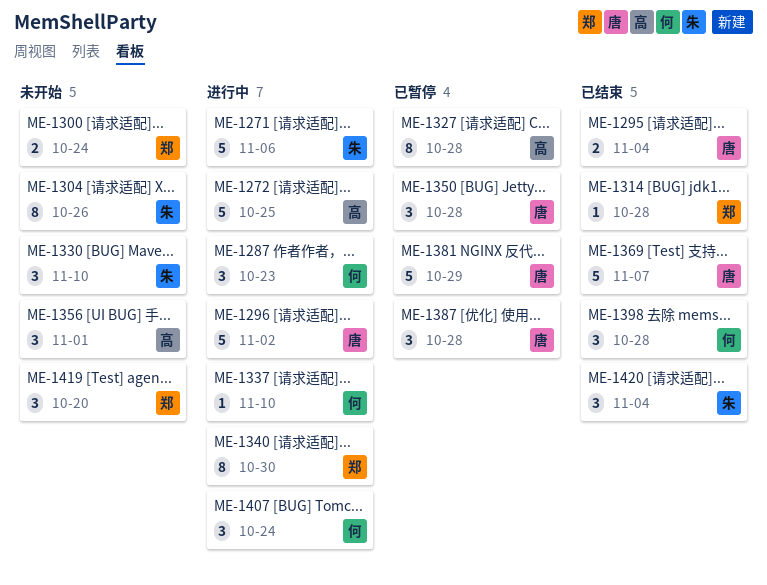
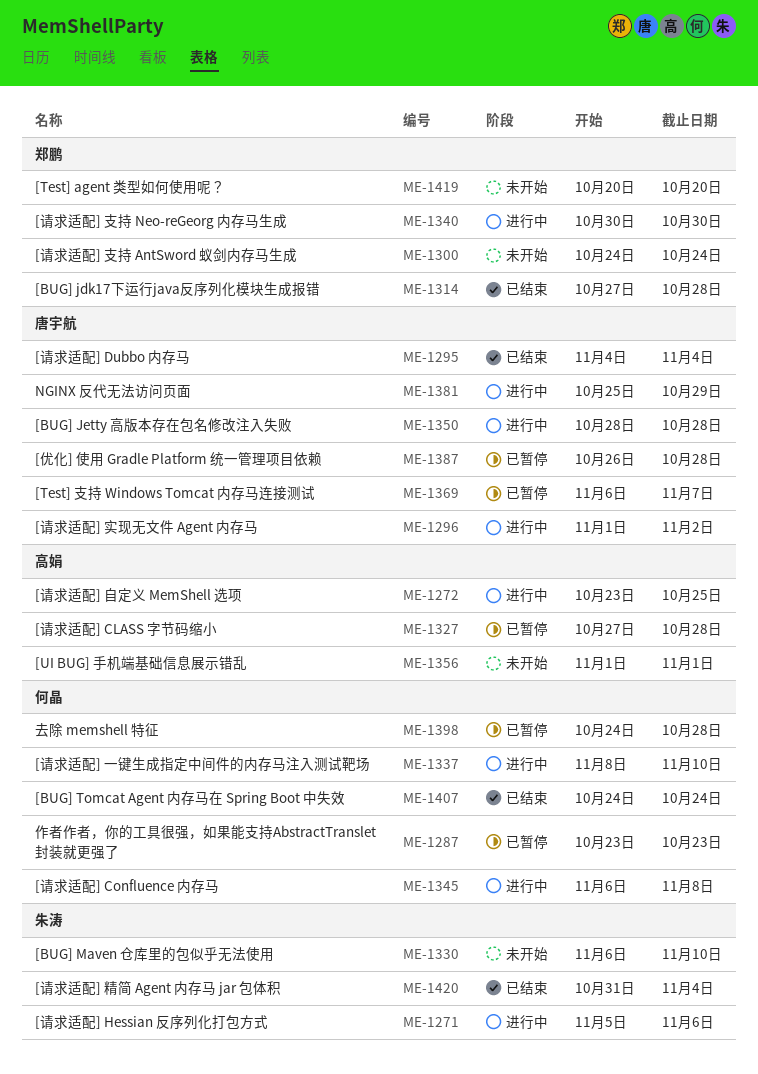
ME-1287, status: 进行中 -> 已暂停
ME-1304: present -> none
ME-1345: none -> present
ME-1350, status: 已暂停 -> 进行中
ME-1369, status: 已结束 -> 已暂停
ME-1381, status: 已暂停 -> 进行中
ME-1398, status: 已结束 -> 已暂停
ME-1407, status: 进行中 -> 已结束

